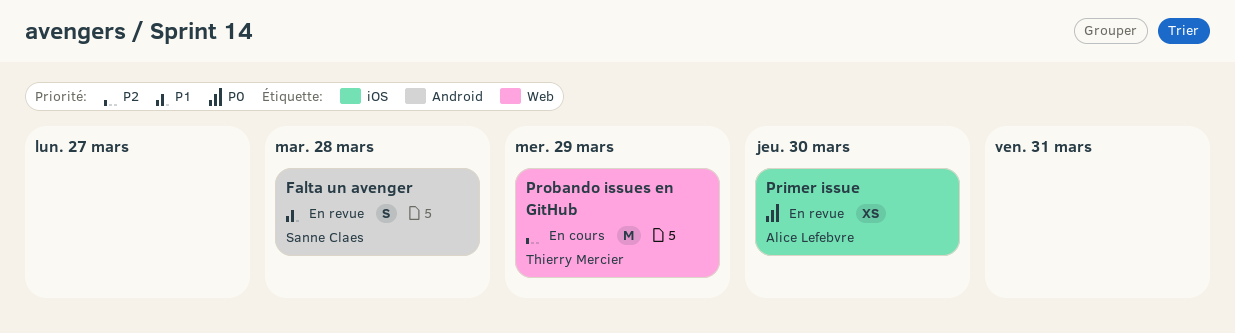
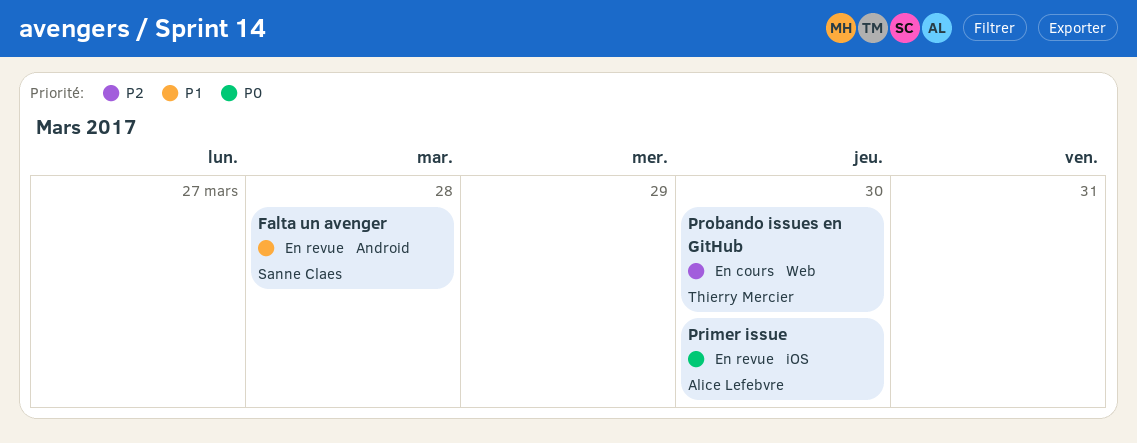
Probando issues en GitHub, due: Mar 29 -> Mar 30

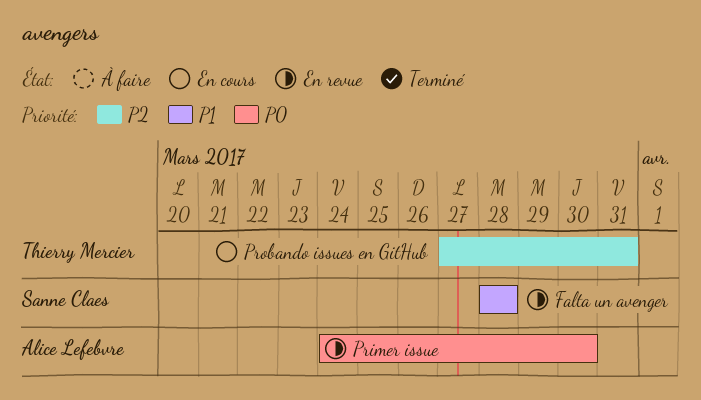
Probando issues en GitHub, due: Mar 30 -> Mar 31

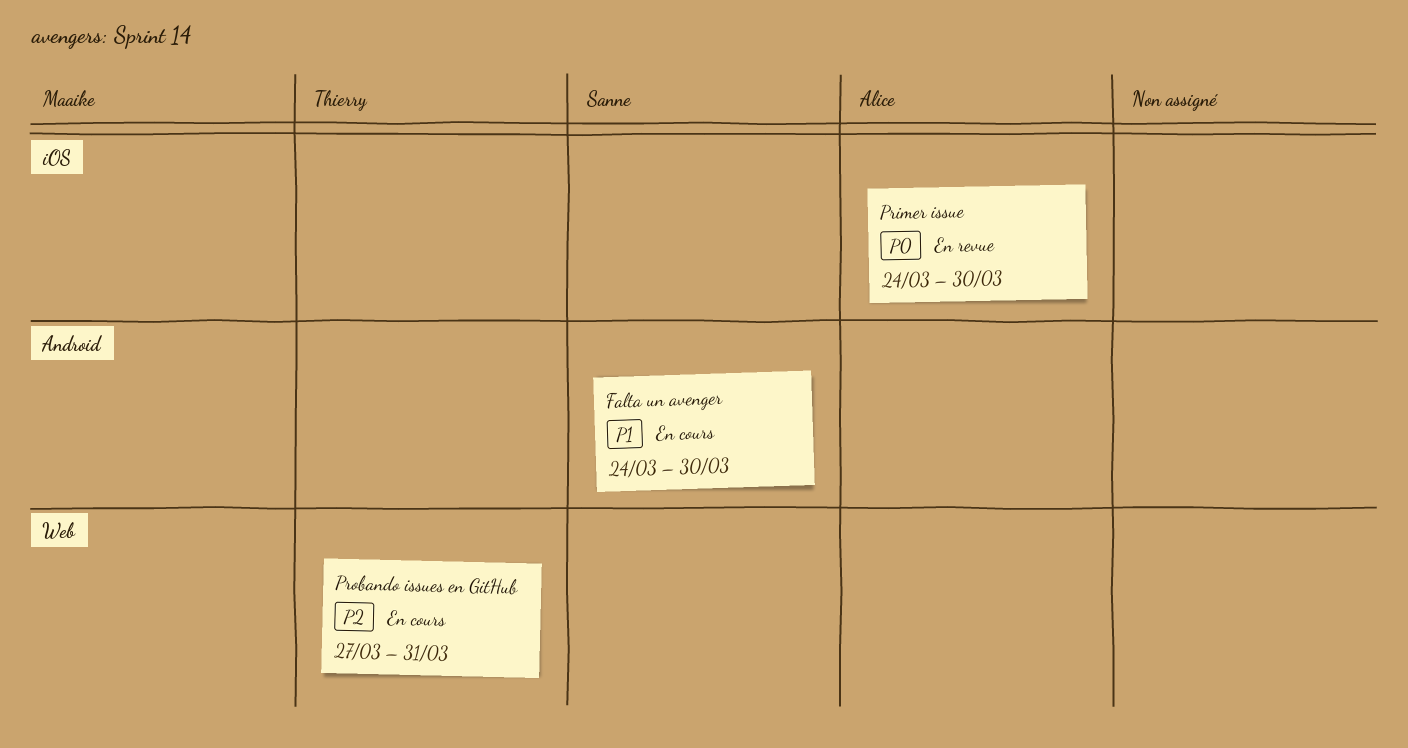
Falta un avenger, status: En revue -> En cours
Falta un avenger, start: Mar 28 -> Mar 24
Falta un avenger, due: Mar 28 -> Mar 30

